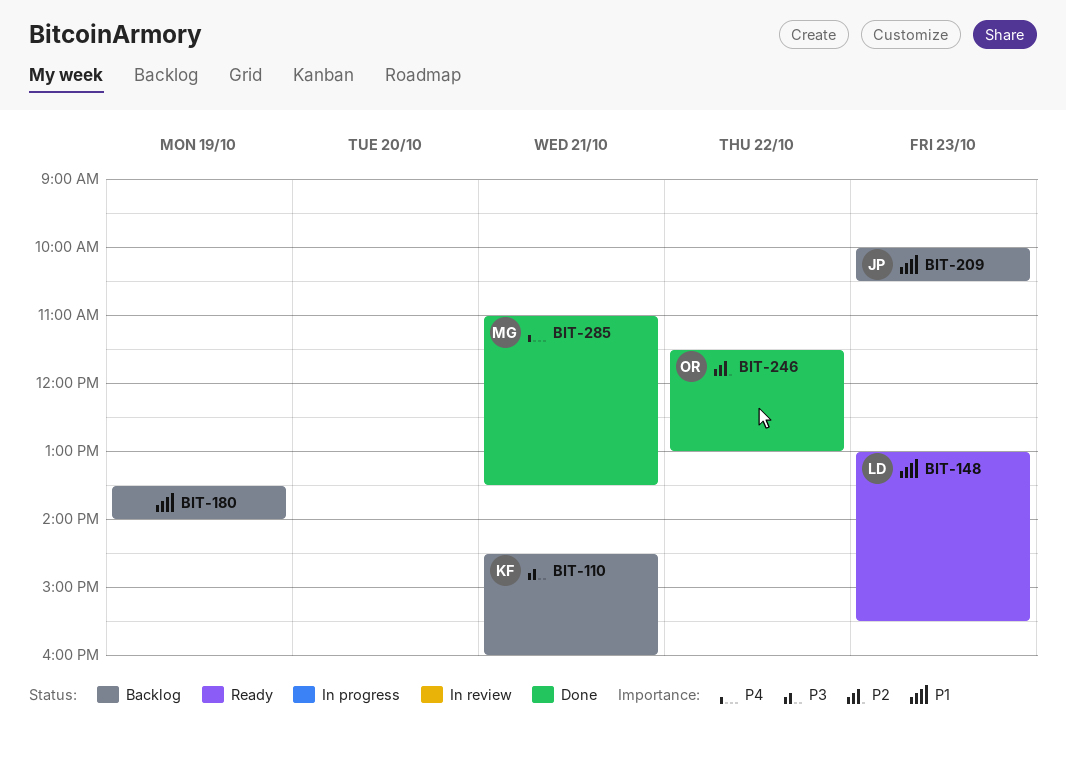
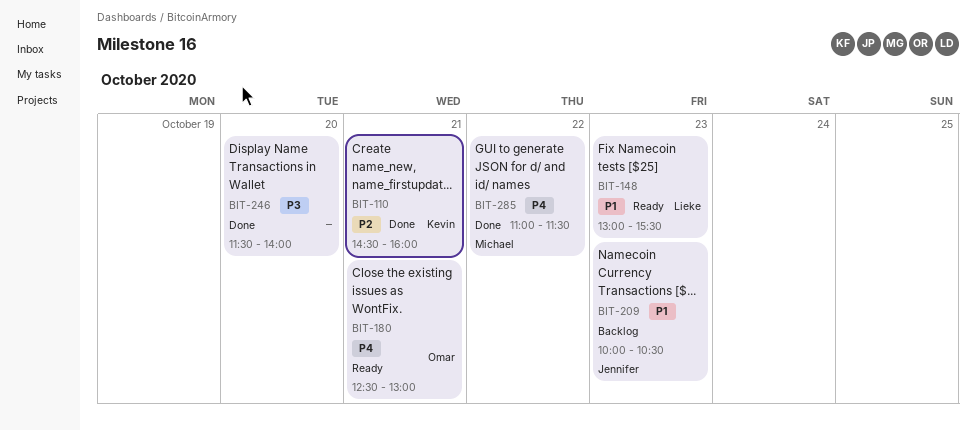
BIT-110, status: Backlog -> Done
BIT-110, priority: P3 -> P2
BIT-180, status: Backlog -> Ready
BIT-180, owner: none -> Omar
BIT-180, priority: P1 -> P4
BIT-180, day: Oct 19 -> Oct 21
BIT-180, begins: 13:30 -> 12:30
BIT-180, ends: 14:00 -> 13:00
BIT-246, owner: Omar -> none
BIT-246, priority: P2 -> P3
BIT-246, day: Oct 22 -> Oct 20
BIT-246, ends: 13:00 -> 14:00
BIT-285, day: Oct 21 -> Oct 22
BIT-285, ends: 13:30 -> 11:30

